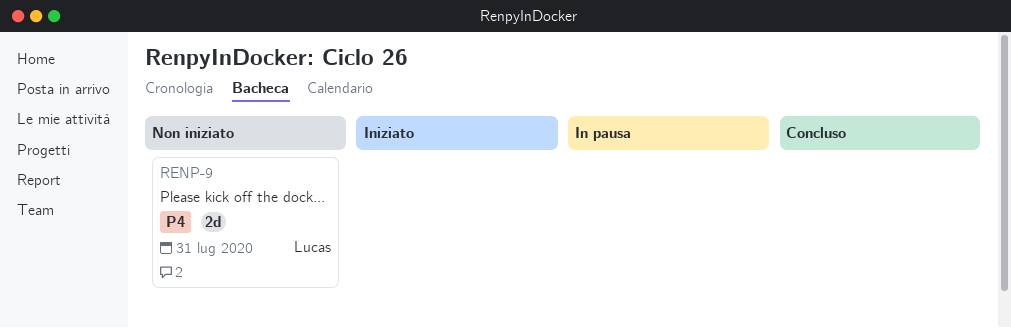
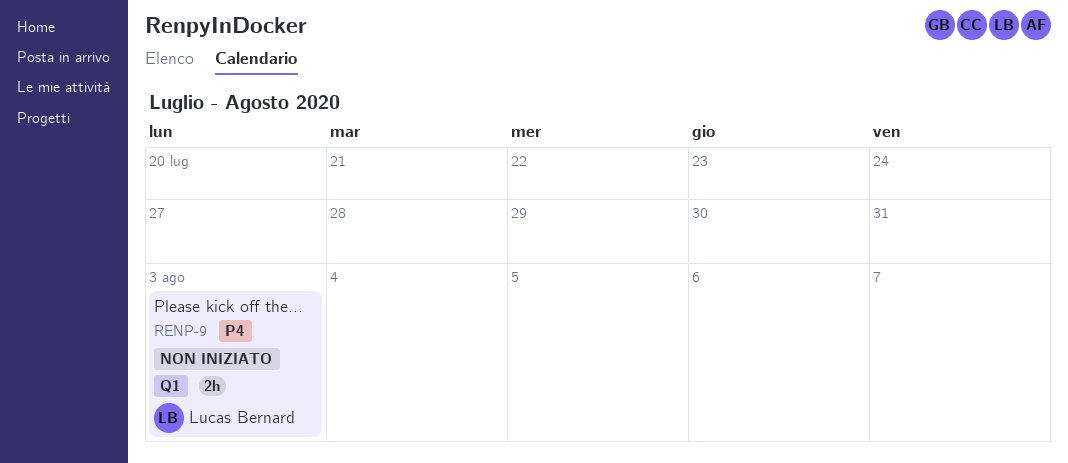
RENP-9, estimate: 2d -> 2h
RENP-9, due: Jul 31 -> Aug 3

